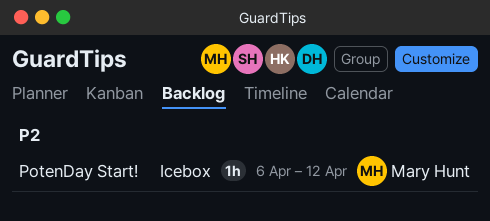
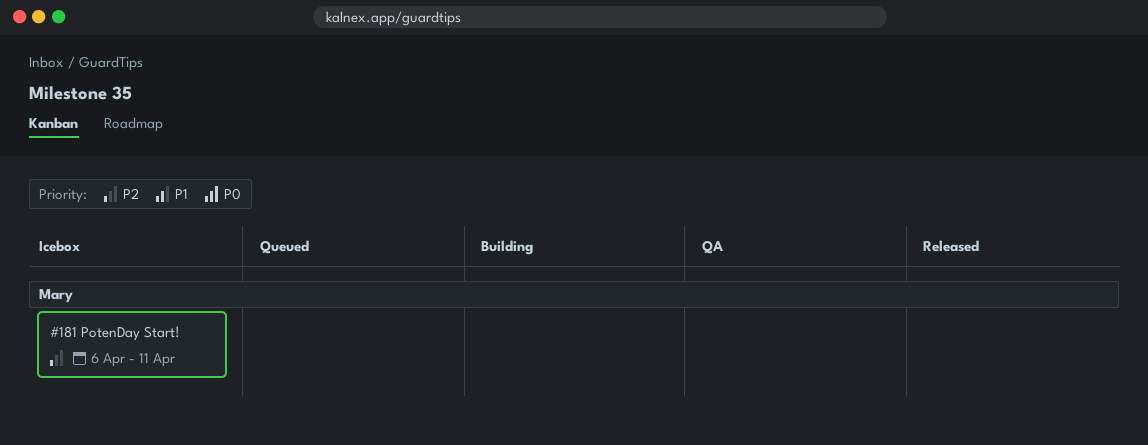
PotenDay Start!, due: Apr 12 -> Apr 11

